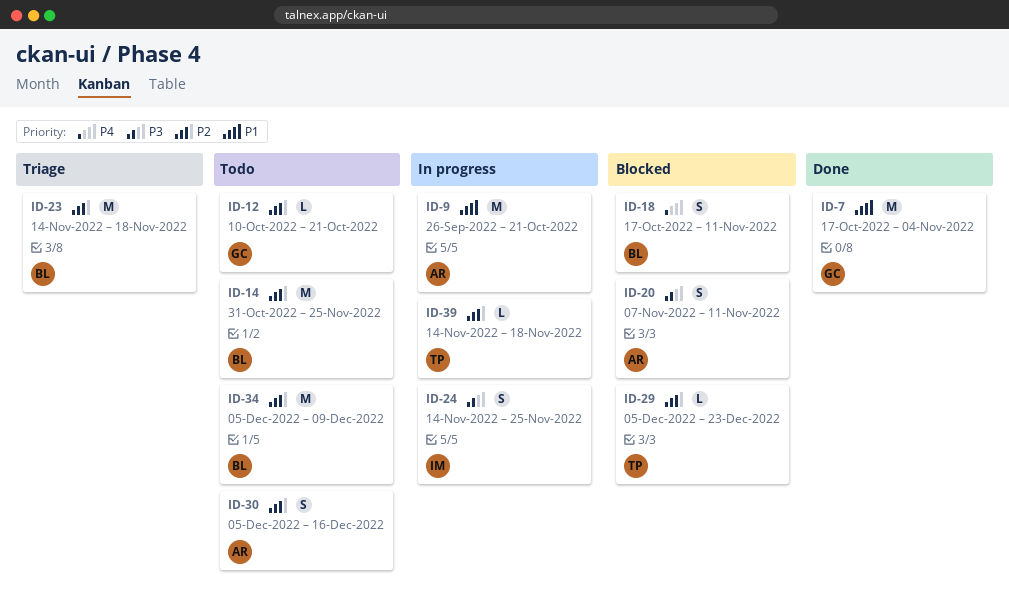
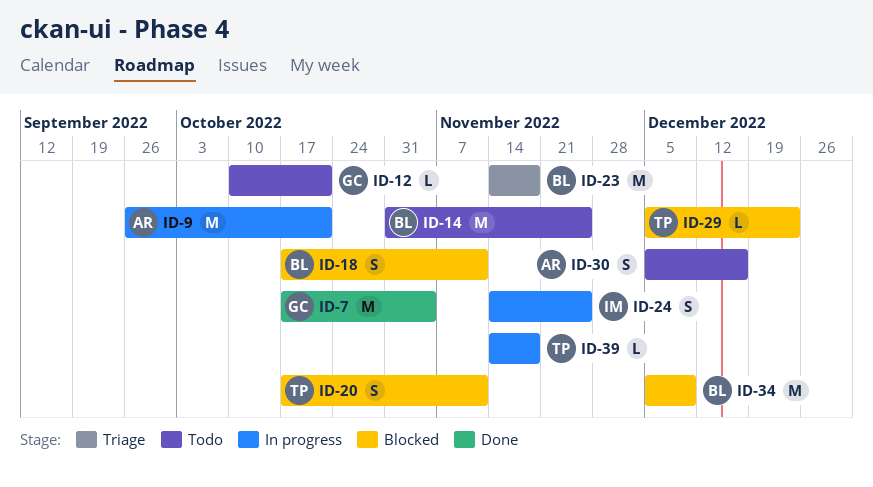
ID-20, owner: AR -> TP
ID-20, start: Nov 7 -> Oct 17
ID-34, status: Todo -> Blocked

